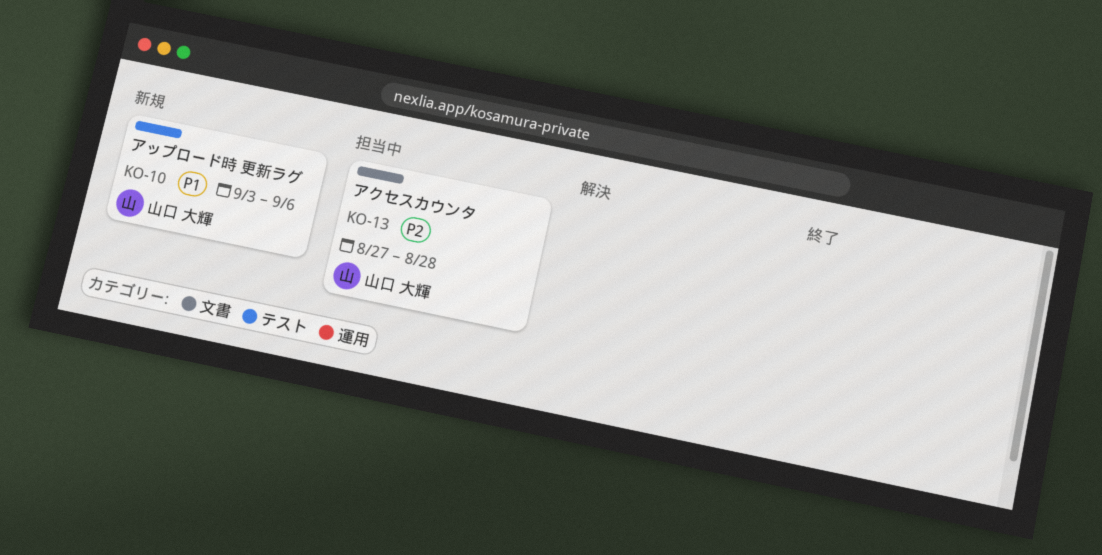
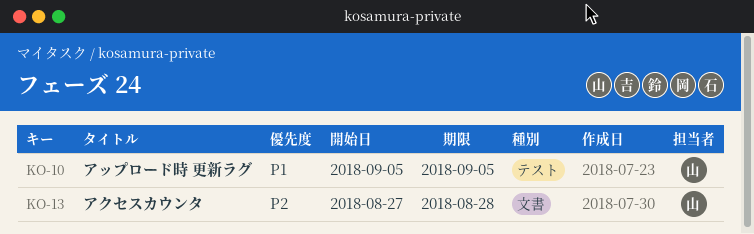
KO-10, start: Sep 3 -> Sep 5
KO-10, due: Sep 6 -> Sep 5

